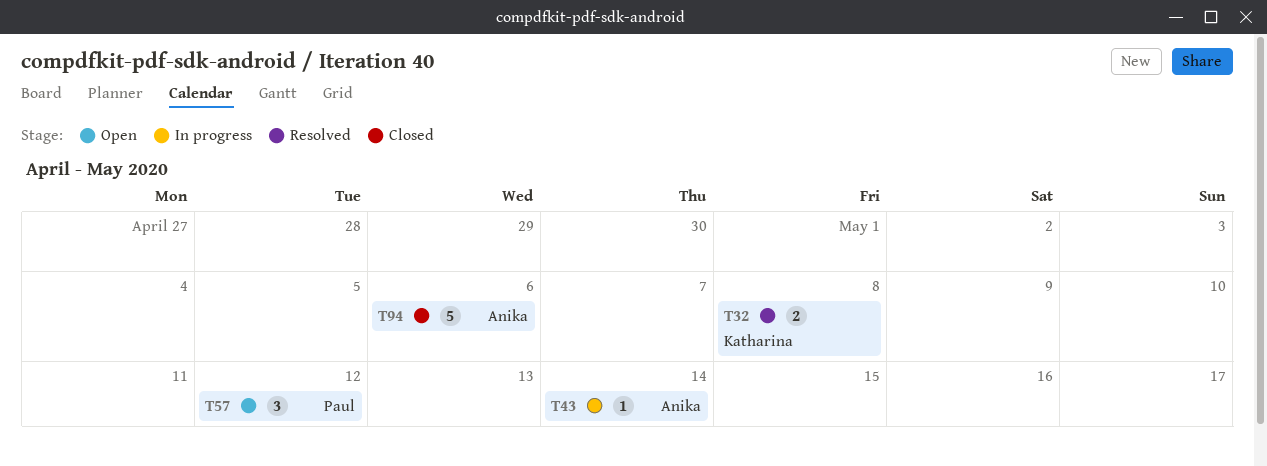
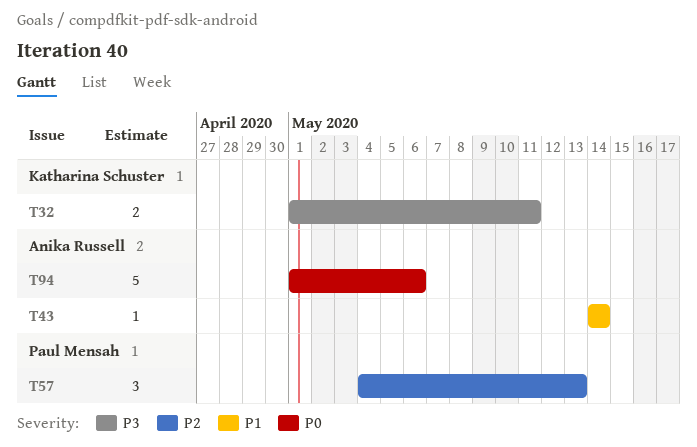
T32, due: May 8 -> May 11
T57, due: May 12 -> May 13

